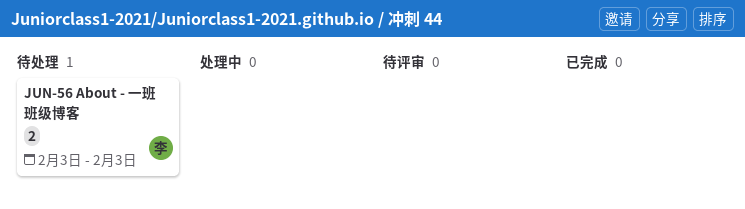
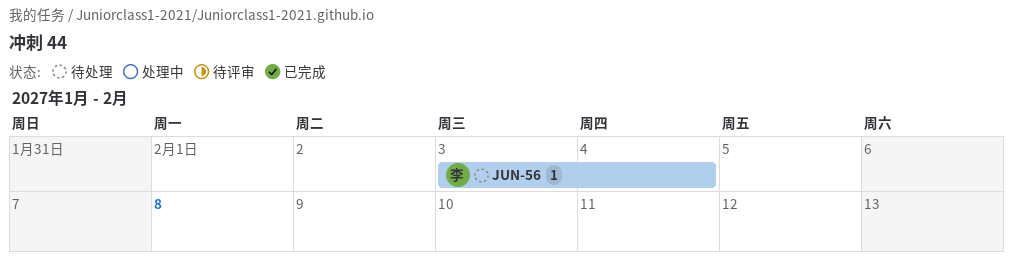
JUN-56, estimate: 2 -> 1
JUN-56, due: Feb 3 -> Feb 4

